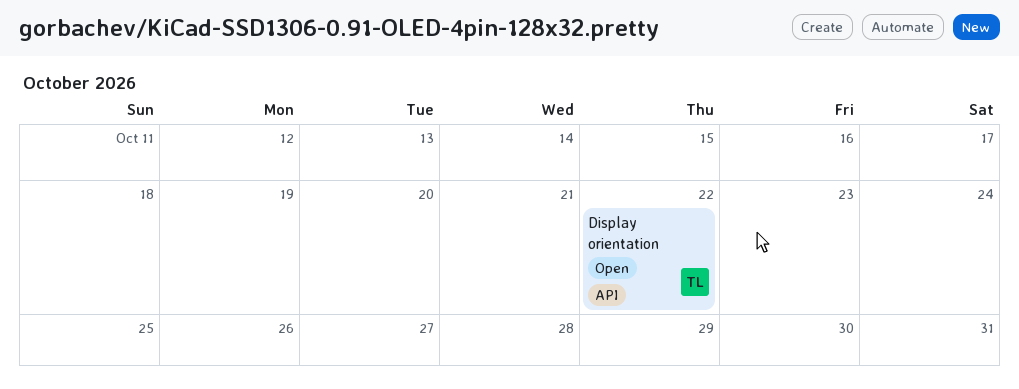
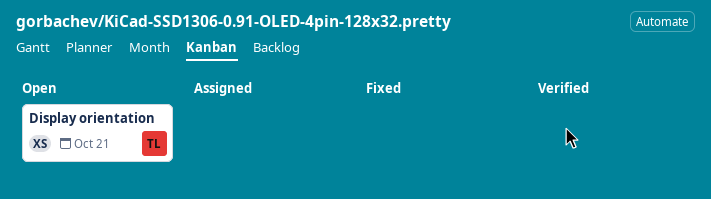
Display orientation, due: Oct 22 -> Oct 21

